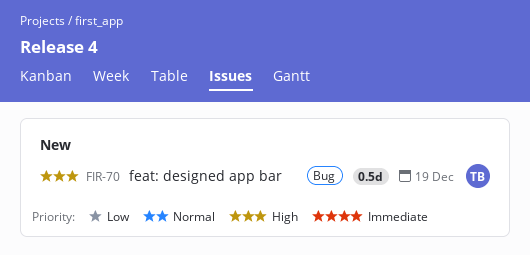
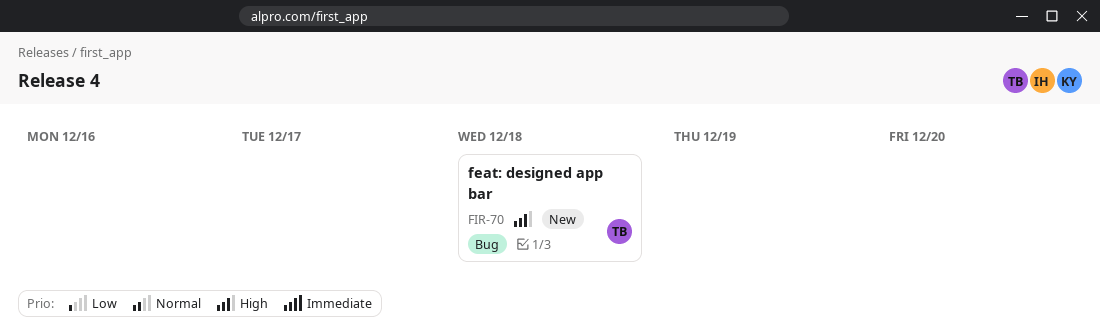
FIR-70, due: Dec 19 -> Dec 18

